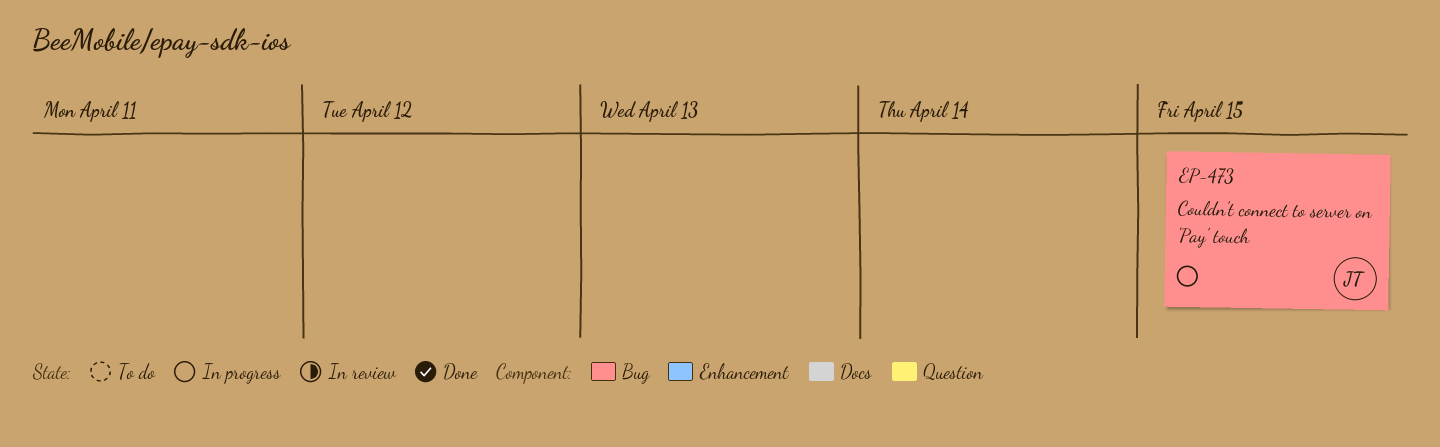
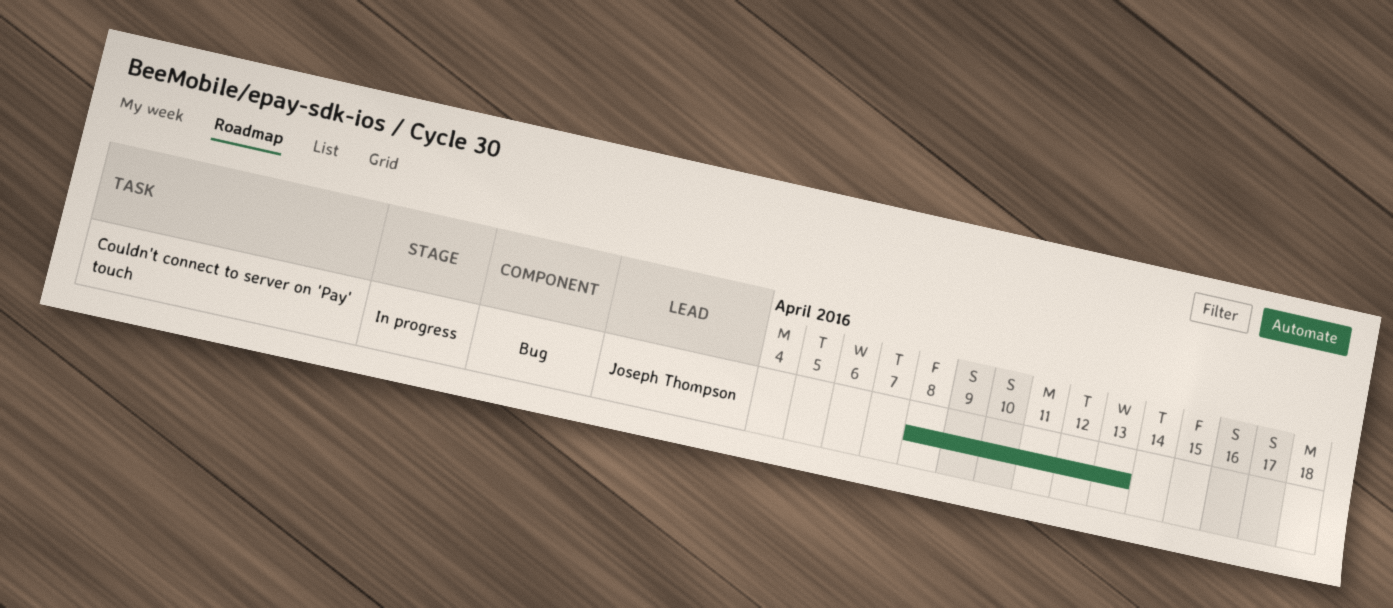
Couldn't connect to server on 'Pay' touch, due: Apr 15 -> Apr 13

